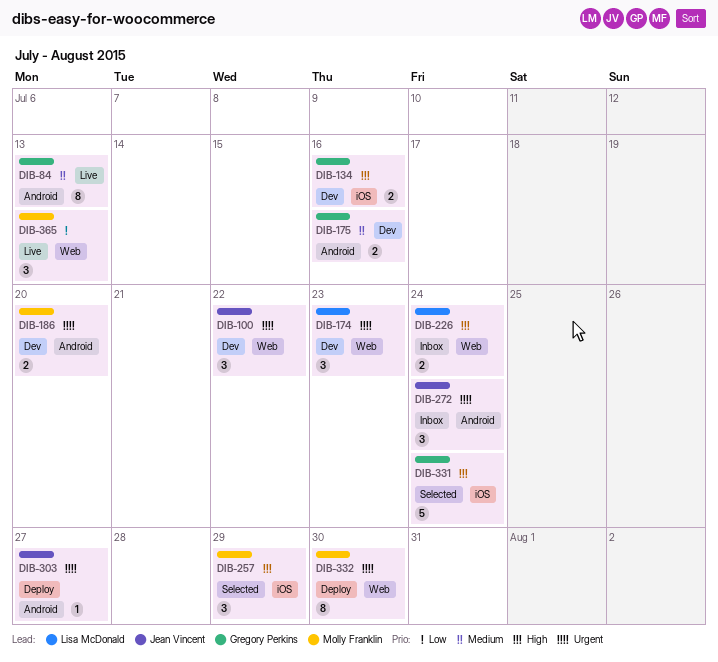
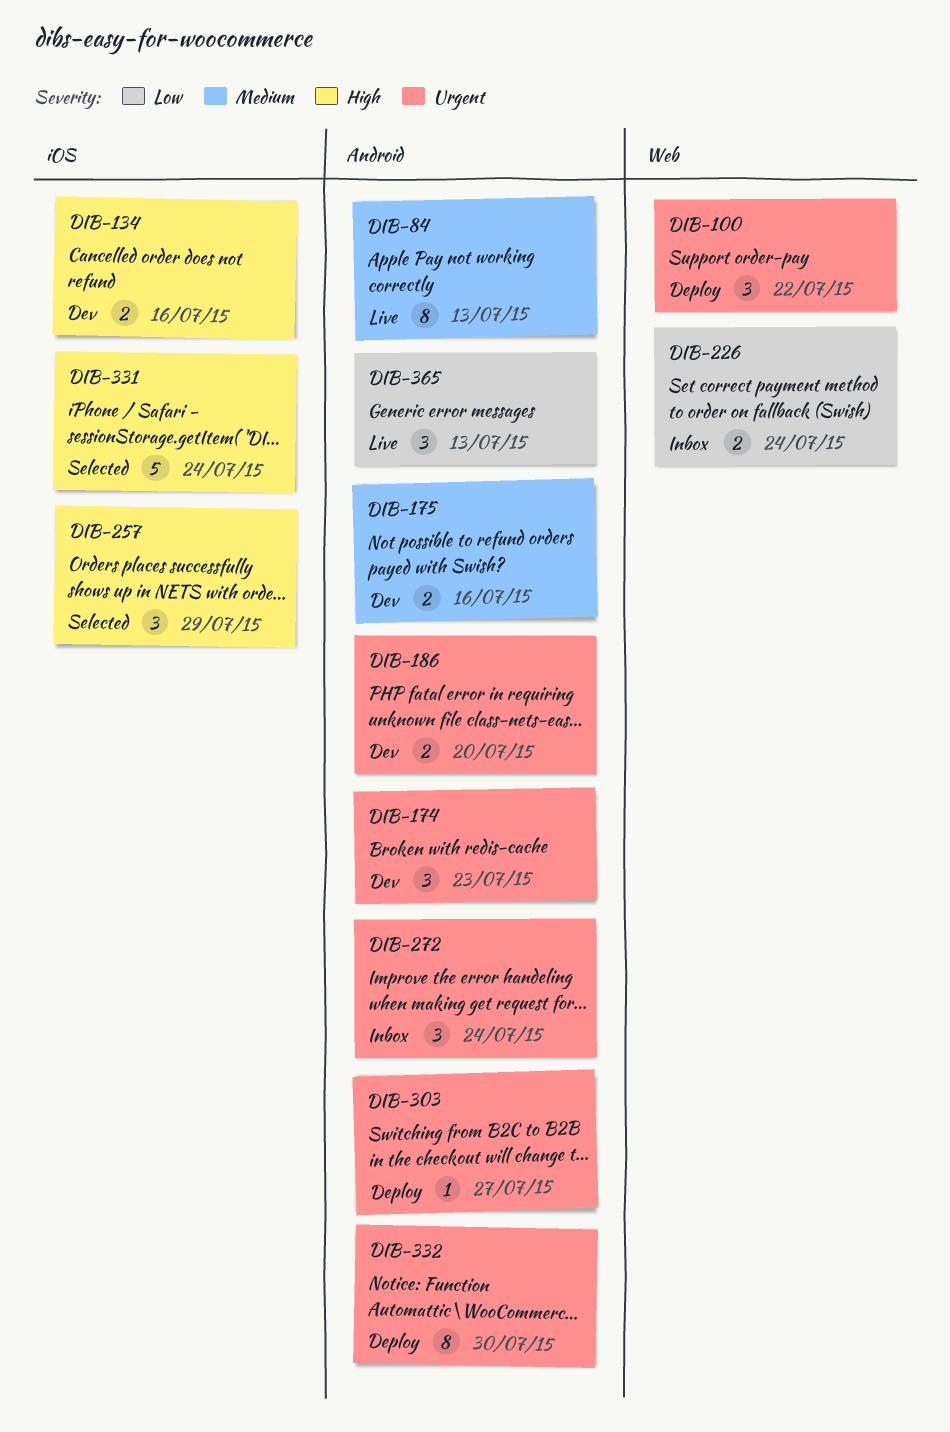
DIB-100, status: Dev -> Deploy
DIB-174, label: Web -> Android
DIB-226, priority: High -> Low
DIB-332, label: Web -> Android
DIB-365, label: Web -> Android

